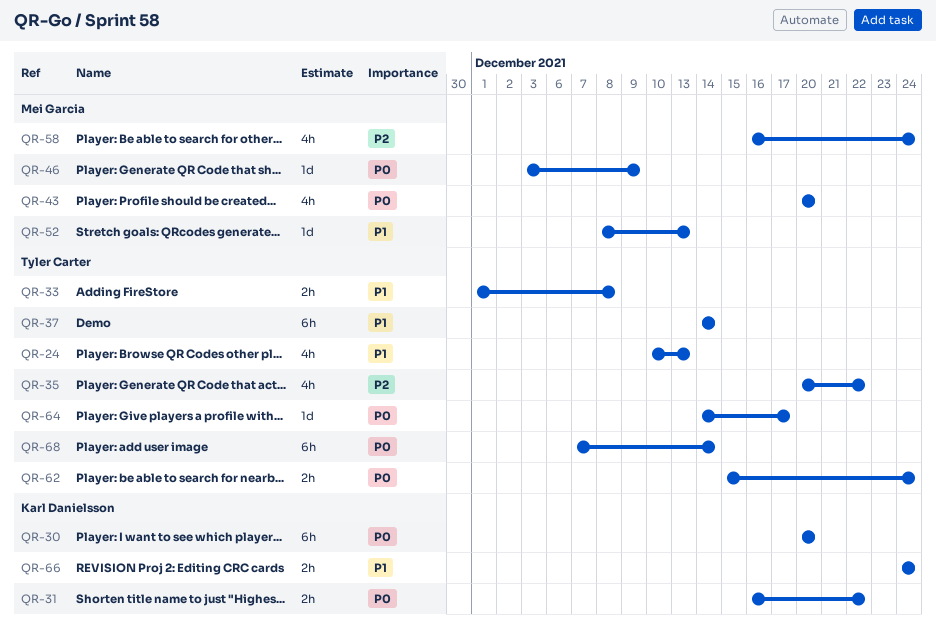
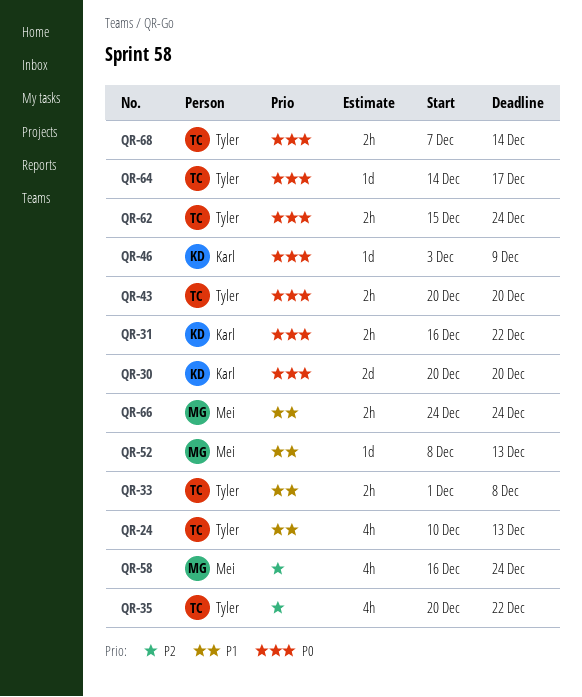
QR-30, estimate: 6h -> 2d
QR-37: present -> none
QR-43, owner: Mei Garcia -> Tyler Carter
QR-43, estimate: 4h -> 2h
QR-46, owner: Mei Garcia -> Karl Danielsson
QR-66, owner: Karl Danielsson -> Mei Garcia
QR-68, estimate: 6h -> 2h

